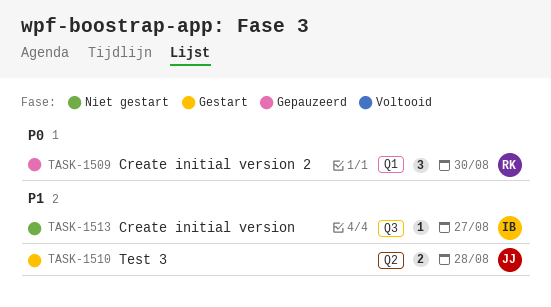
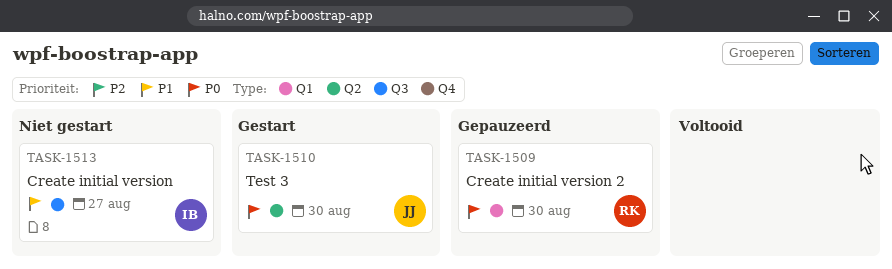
TASK-1510, priority: P1 -> P0
TASK-1510, due: Aug 28 -> Aug 30

